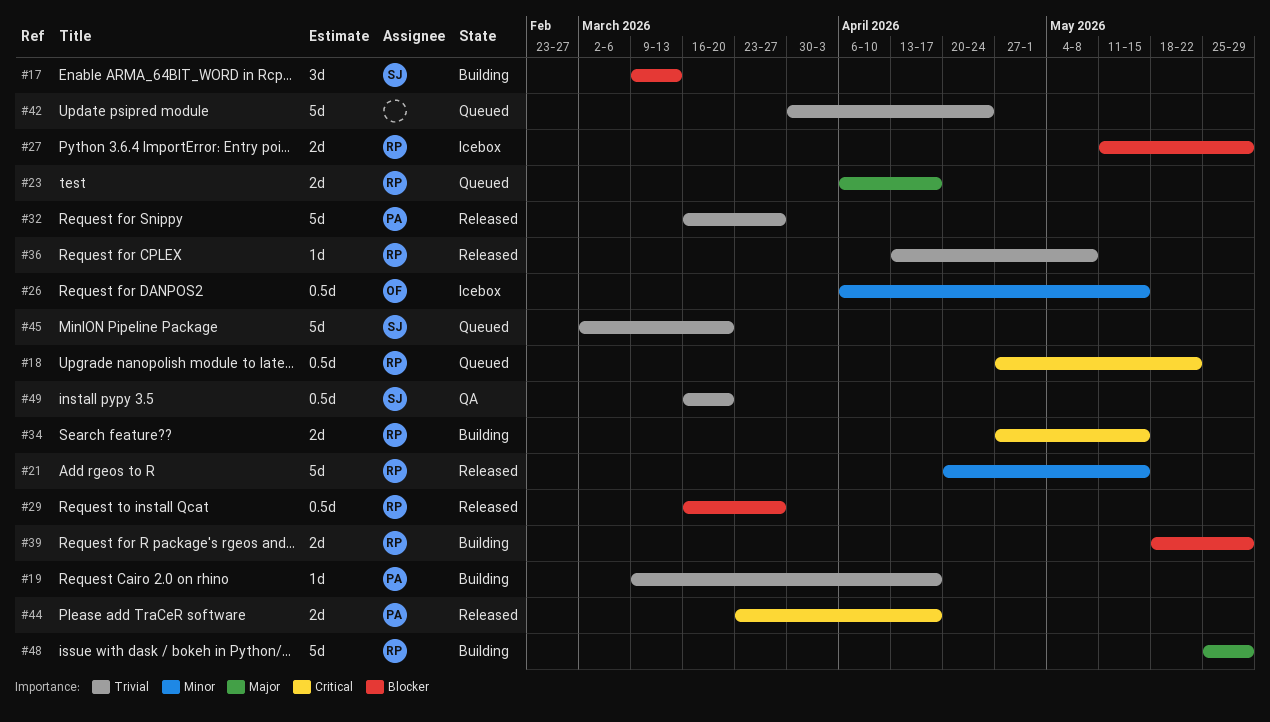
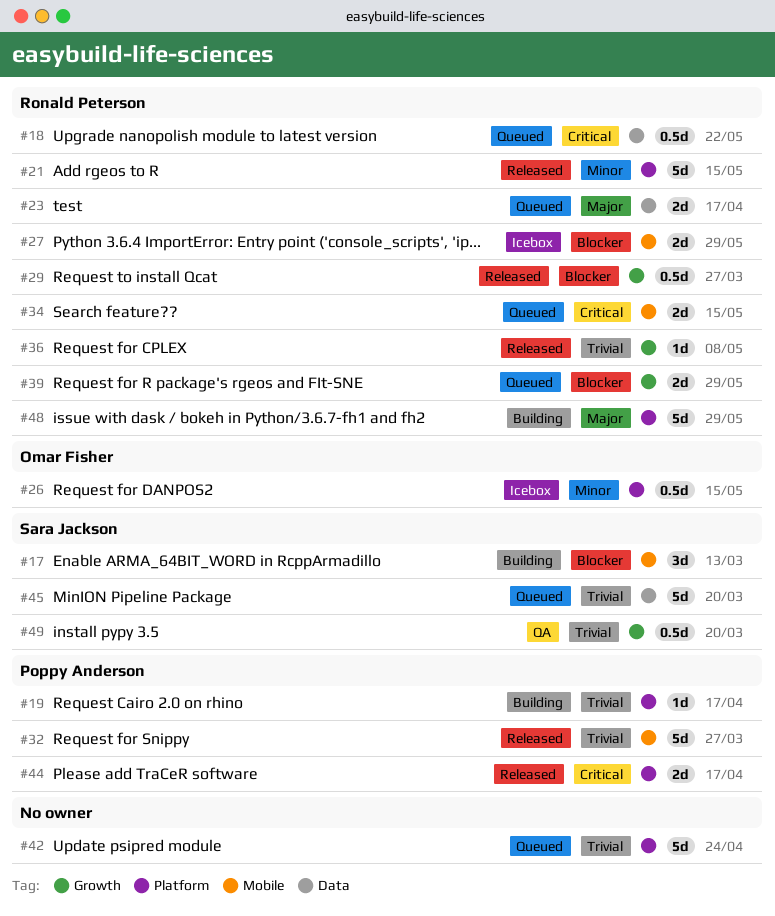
#34, status: Building -> Queued
#39, status: Building -> Queued

